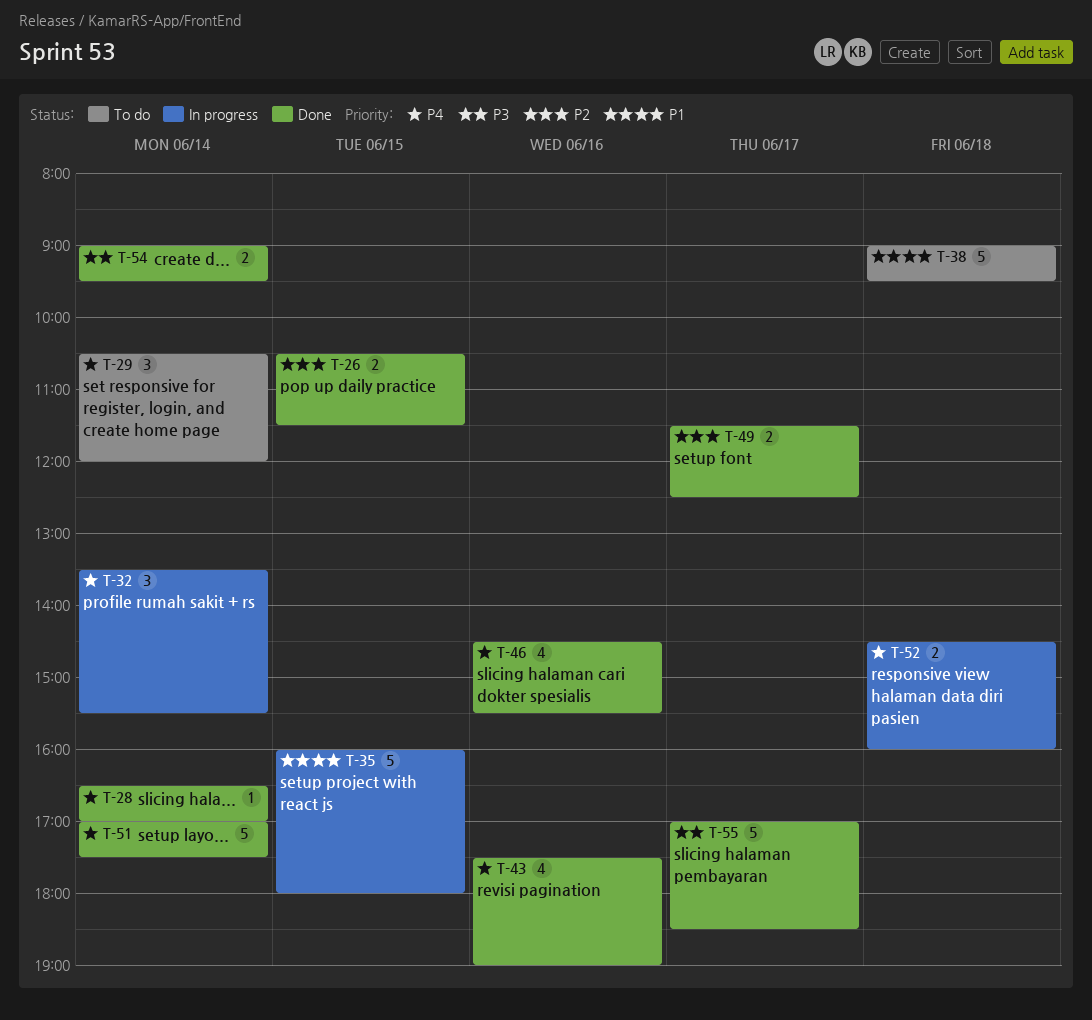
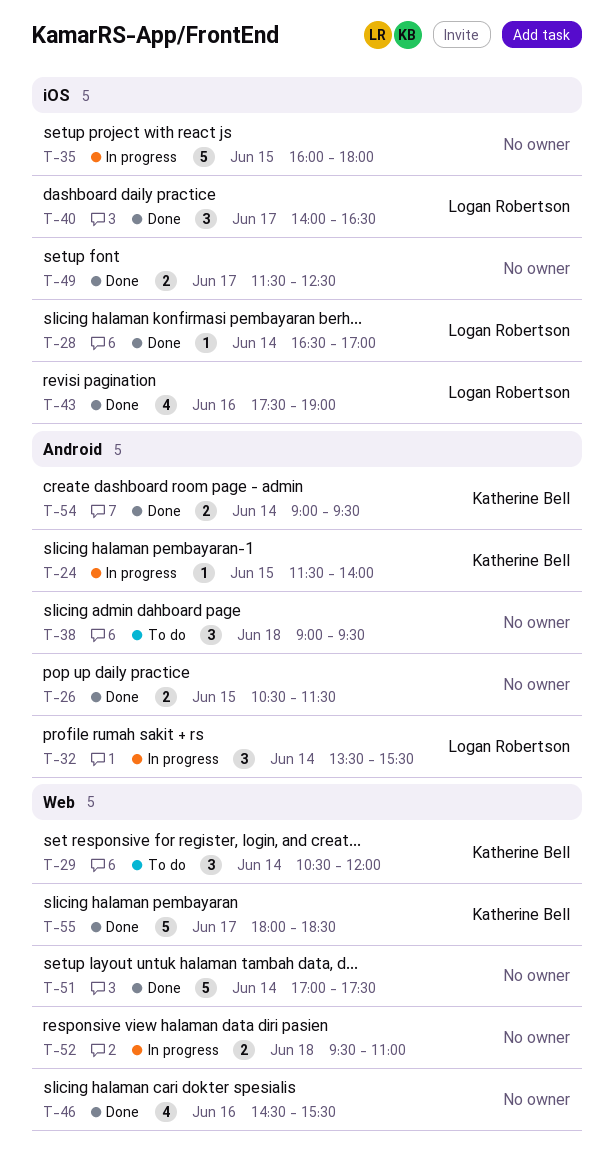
T-24: none -> present
T-38, estimate: 5 -> 3
T-40: none -> present
T-52, begins: 14:30 -> 09:30
T-52, ends: 16:00 -> 11:00
T-55, begins: 17:00 -> 18:00

